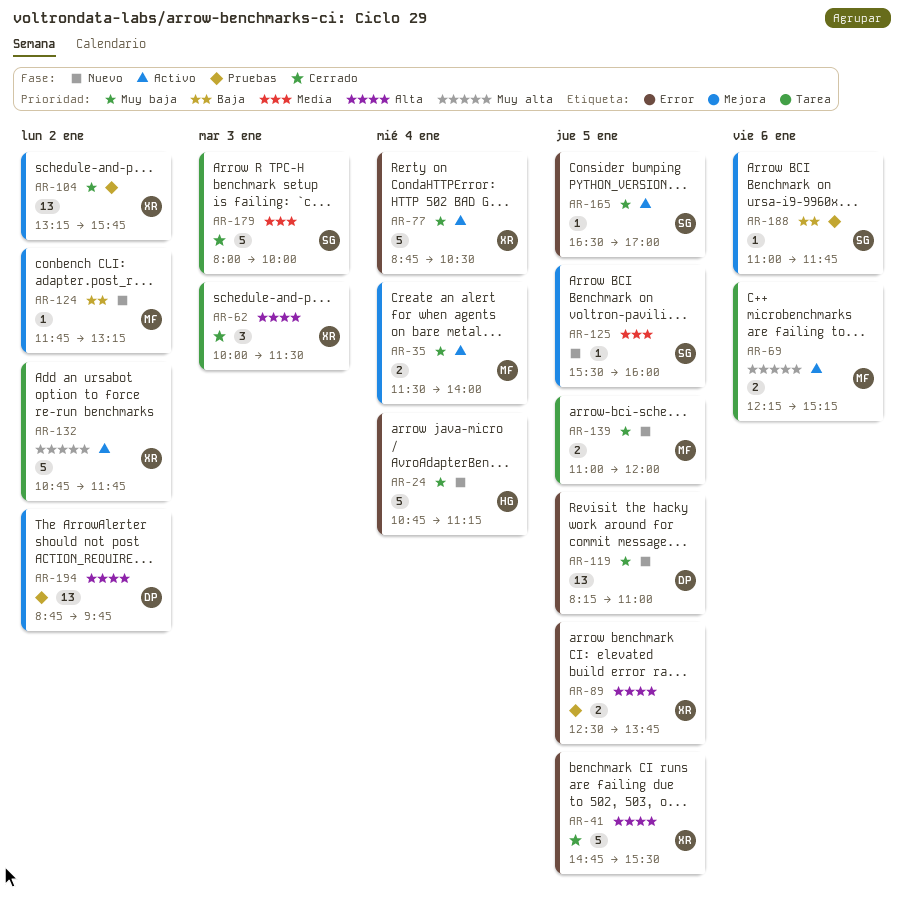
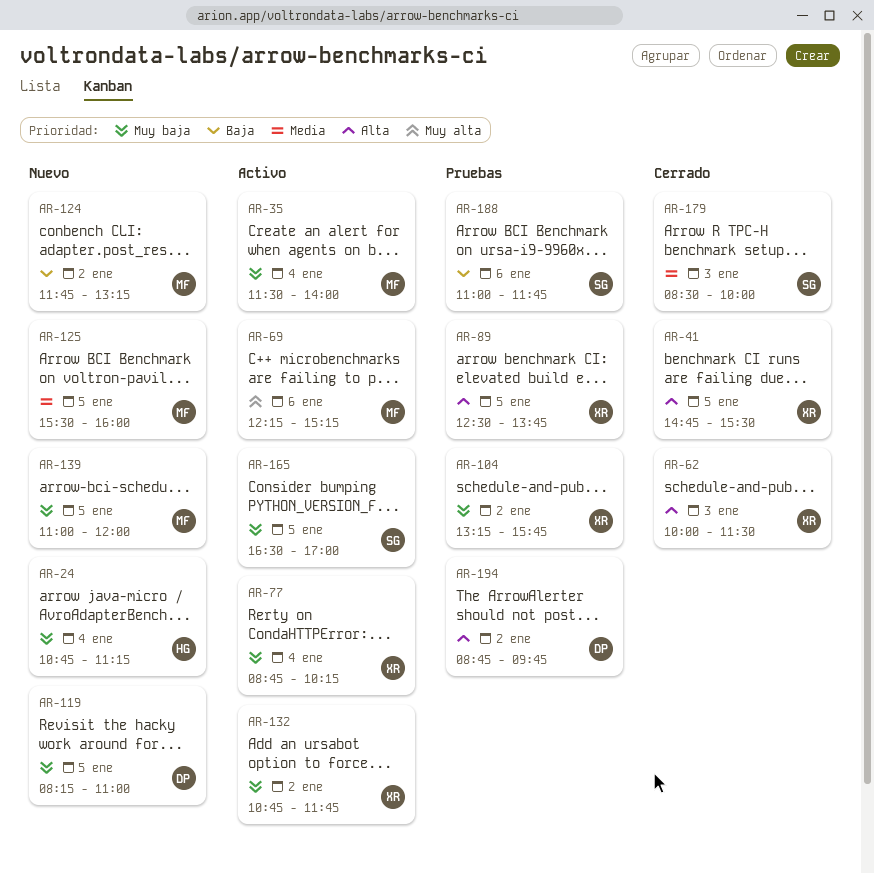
AR-77, ends: 10:30 -> 10:15
AR-125, owner: SG -> MF
AR-132, priority: Muy alta -> Muy baja
AR-179, begins: 08:00 -> 08:30

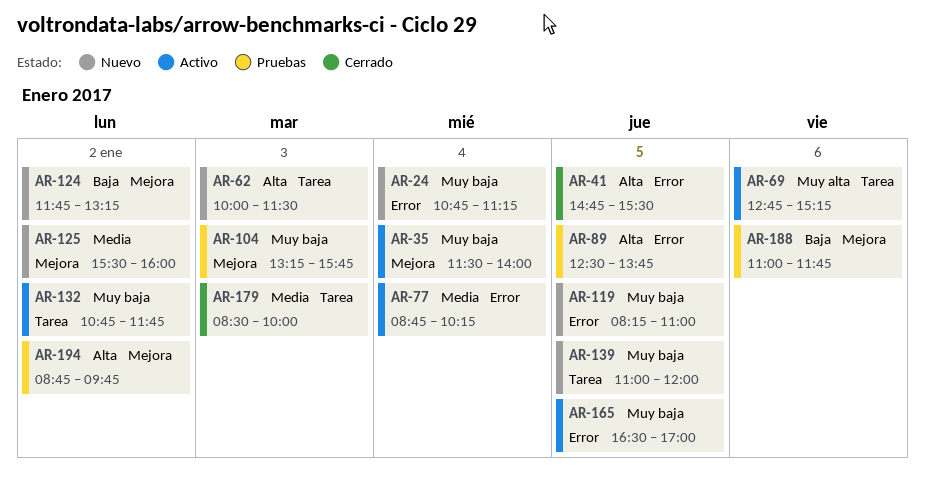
AR-62, status: Cerrado -> Nuevo
AR-69, begins: 12:15 -> 12:45
AR-77, priority: Muy baja -> Media
AR-104, day: Jan 2 -> Jan 3
AR-125, day: Jan 5 -> Jan 2

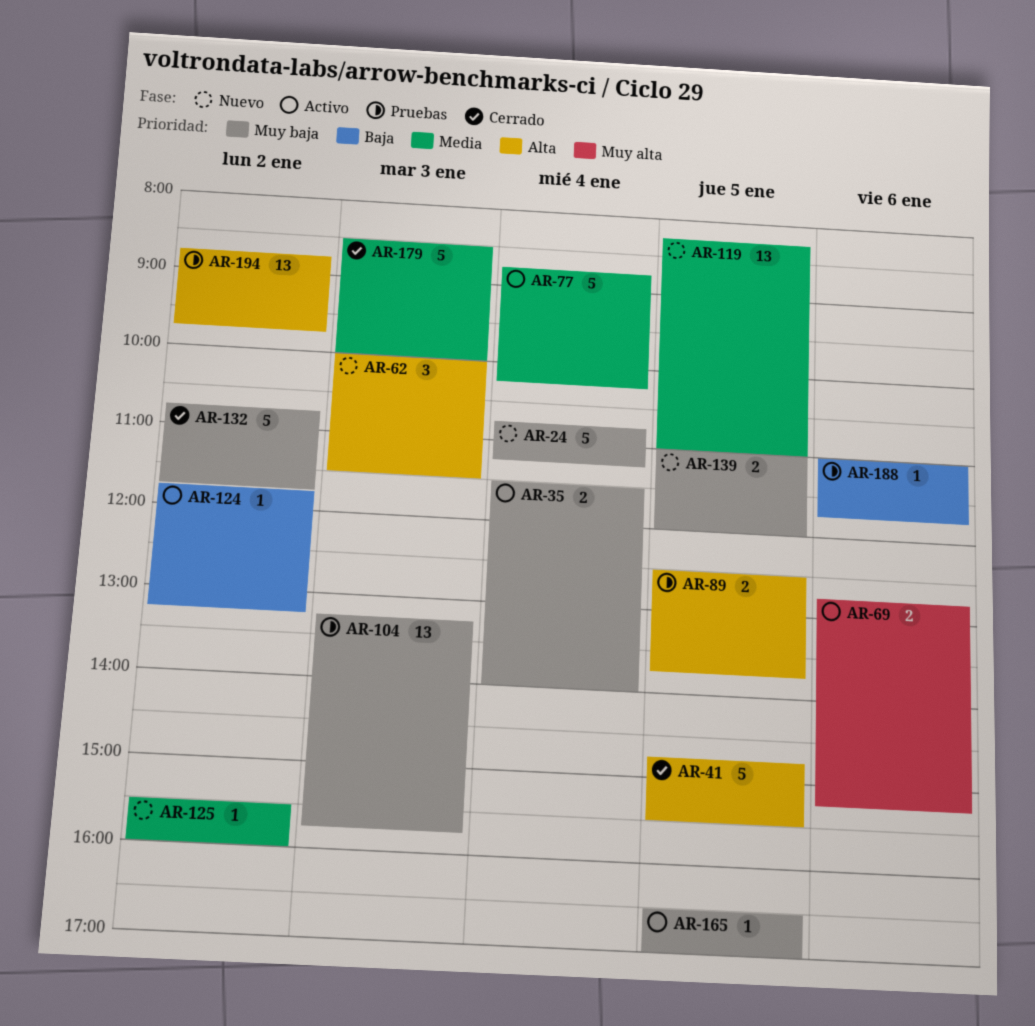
AR-119, priority: Muy baja -> Media
AR-124, status: Nuevo -> Activo
AR-132, status: Activo -> Cerrado

